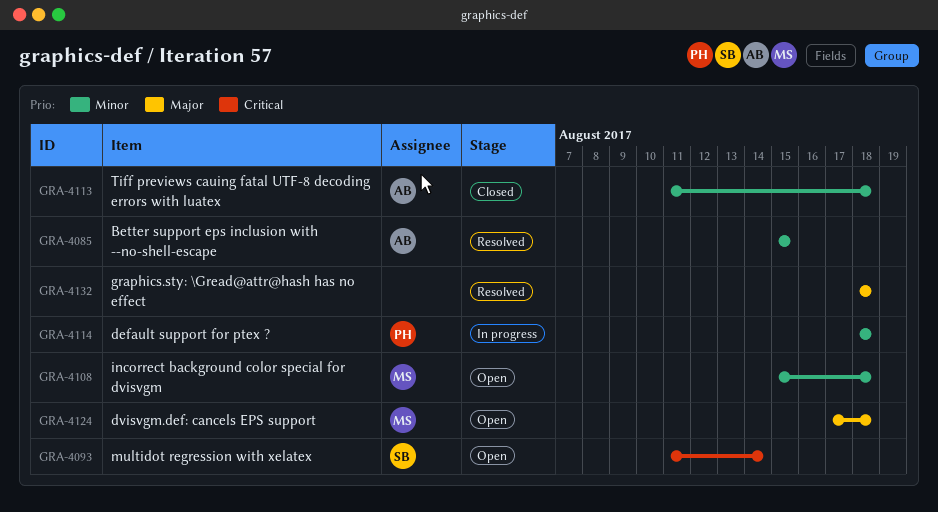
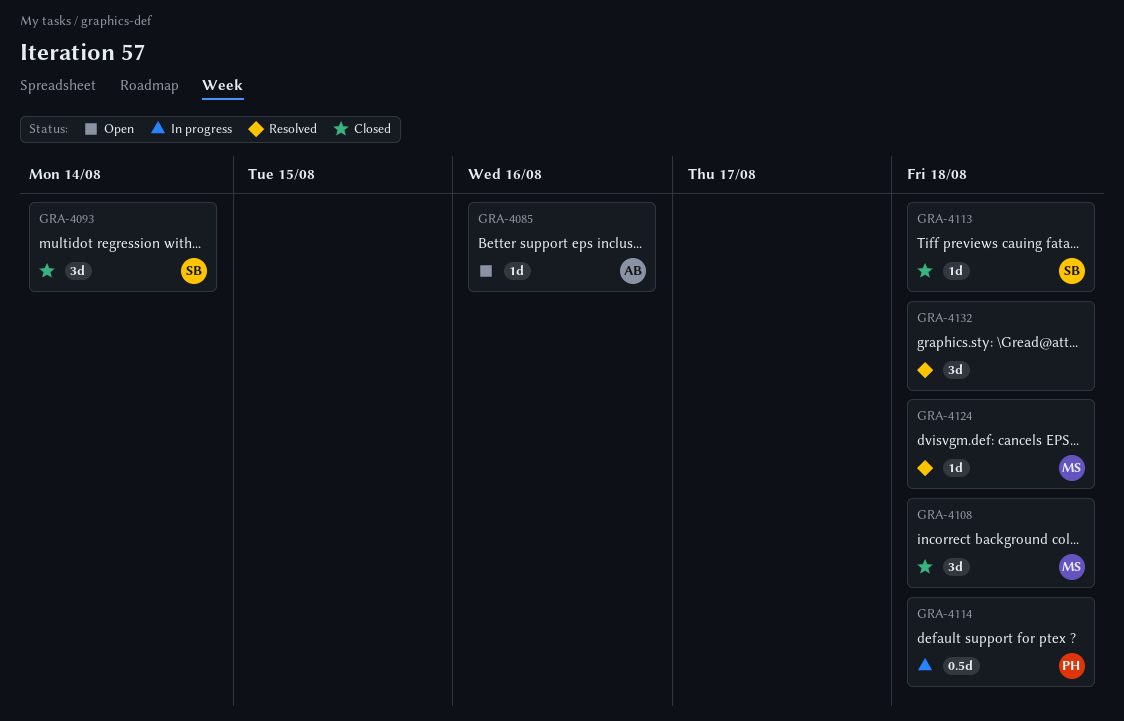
GRA-4085, status: Resolved -> Open
GRA-4085, due: Aug 15 -> Aug 16
GRA-4093, status: Open -> Closed
GRA-4108, status: Open -> Closed
GRA-4113, owner: AB -> SB
GRA-4124, status: Open -> Resolved

